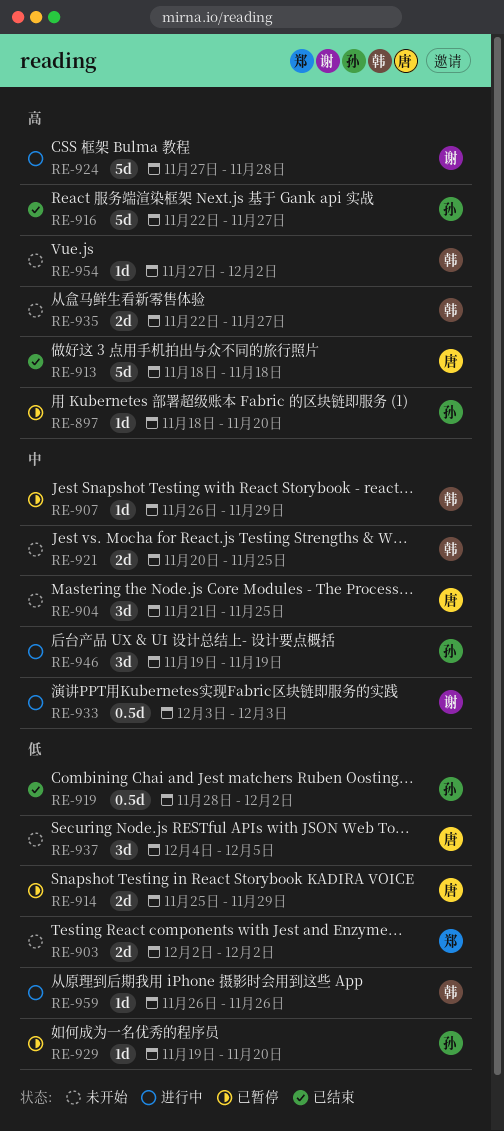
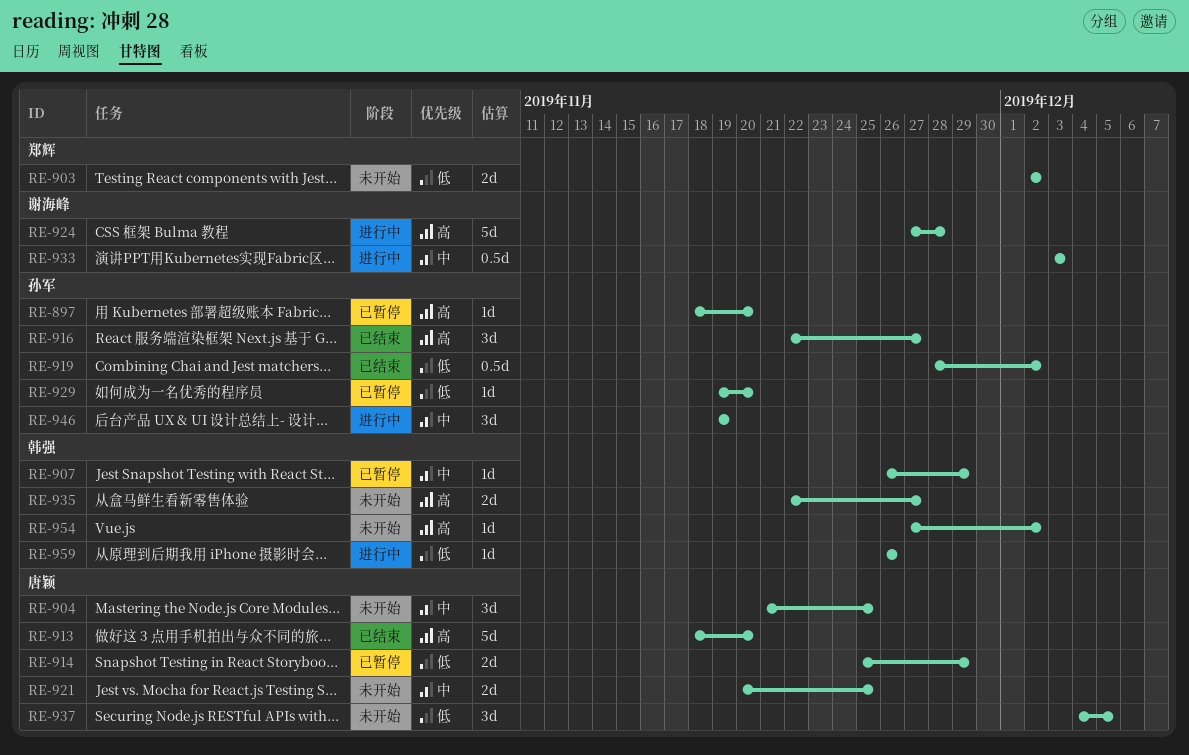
RE-913, due: Nov 18 -> Nov 20
RE-916, estimate: 5d -> 3d
RE-921, owner: 韩强 -> 唐颖

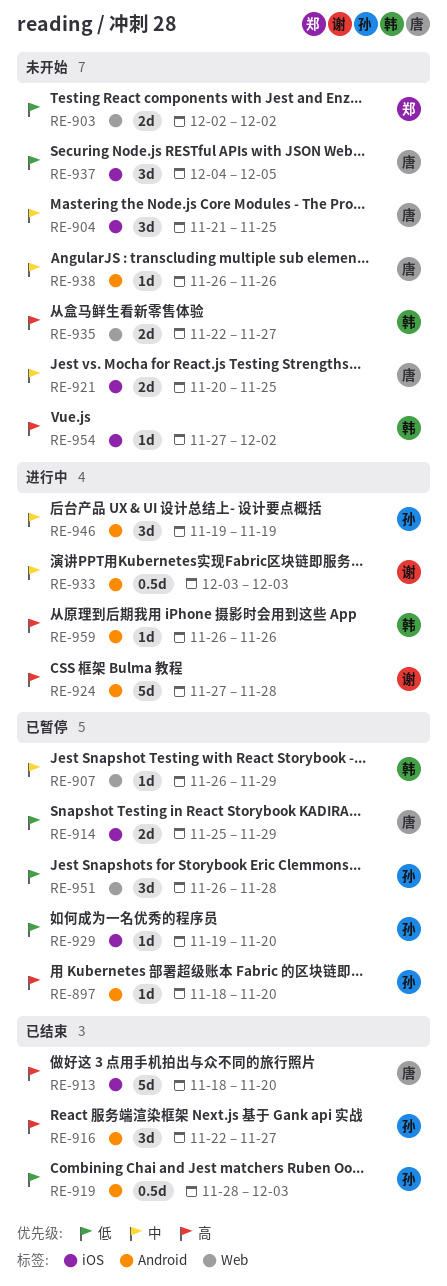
RE-919, due: Dec 2 -> Dec 3
RE-938: none -> present
RE-951: none -> present
RE-959, priority: 低 -> 高

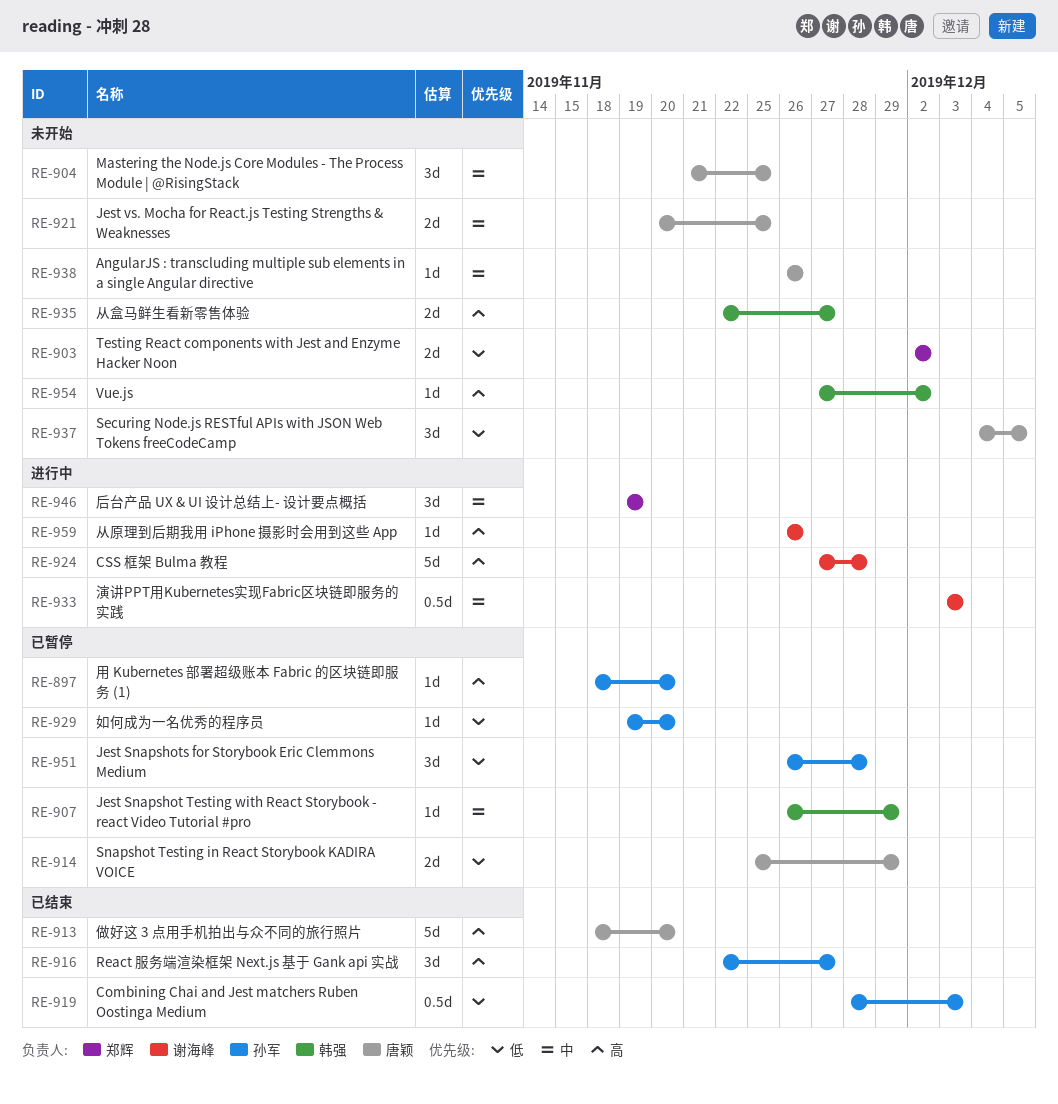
RE-946, owner: 孙军 -> 郑辉
RE-959, owner: 韩强 -> 谢海峰

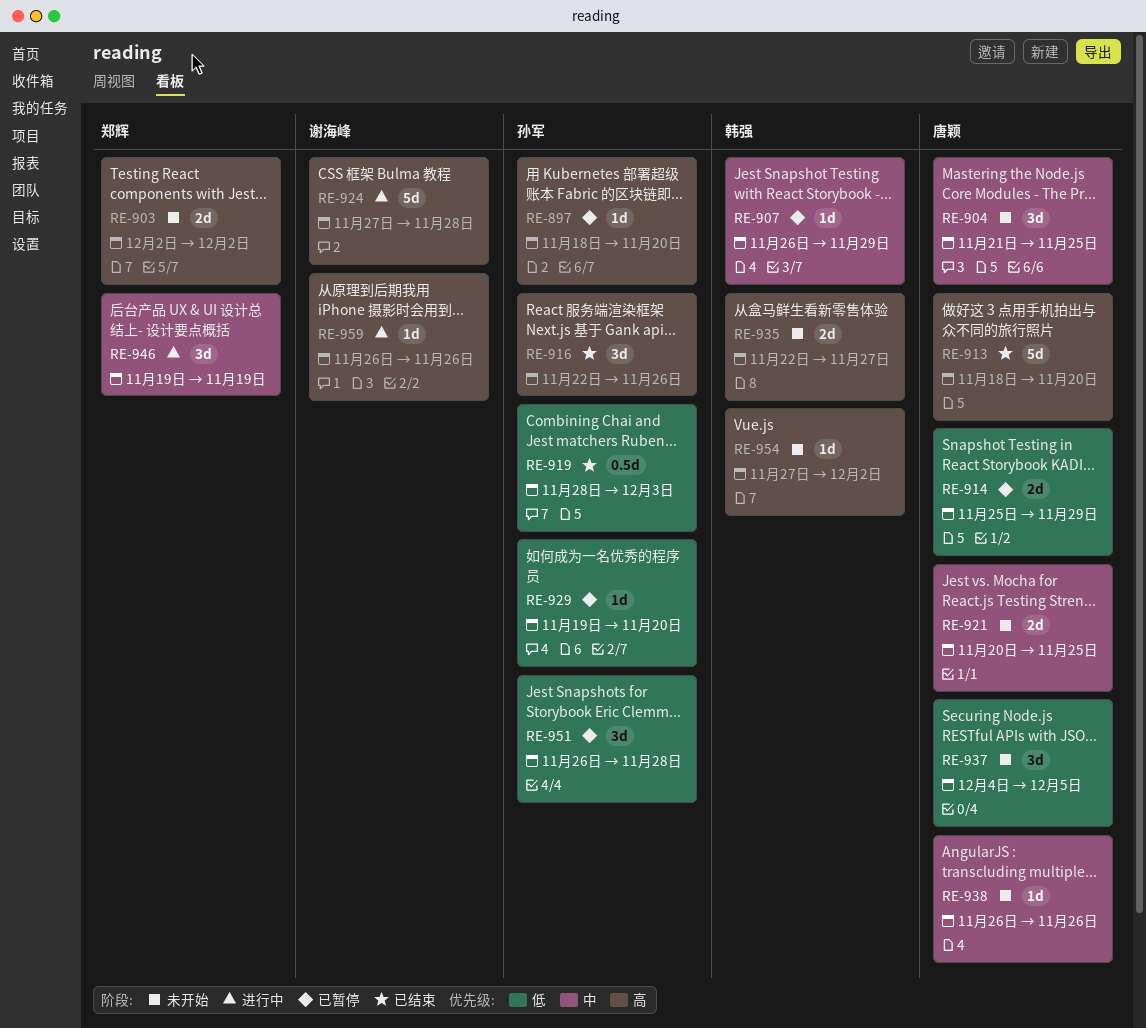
RE-903, priority: 低 -> 高
RE-916, due: Nov 27 -> Nov 26
RE-933: present -> none

